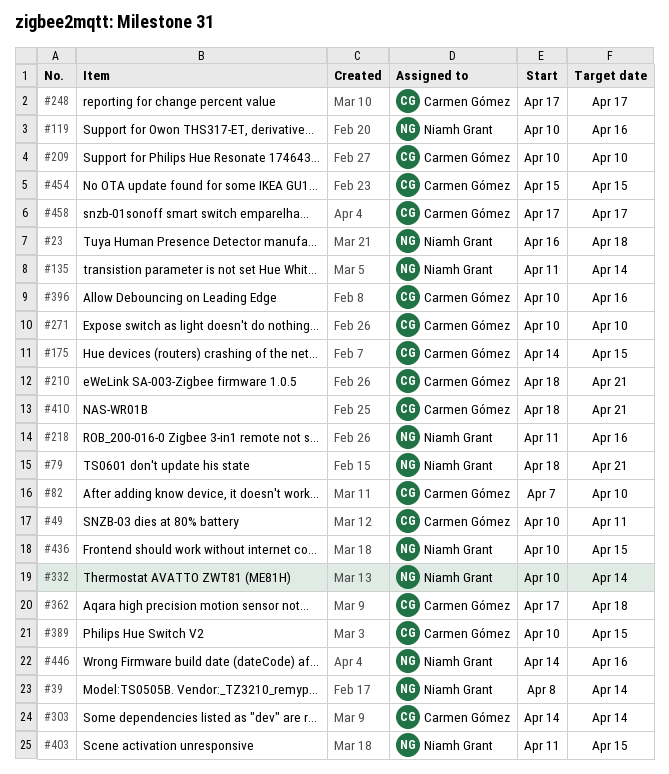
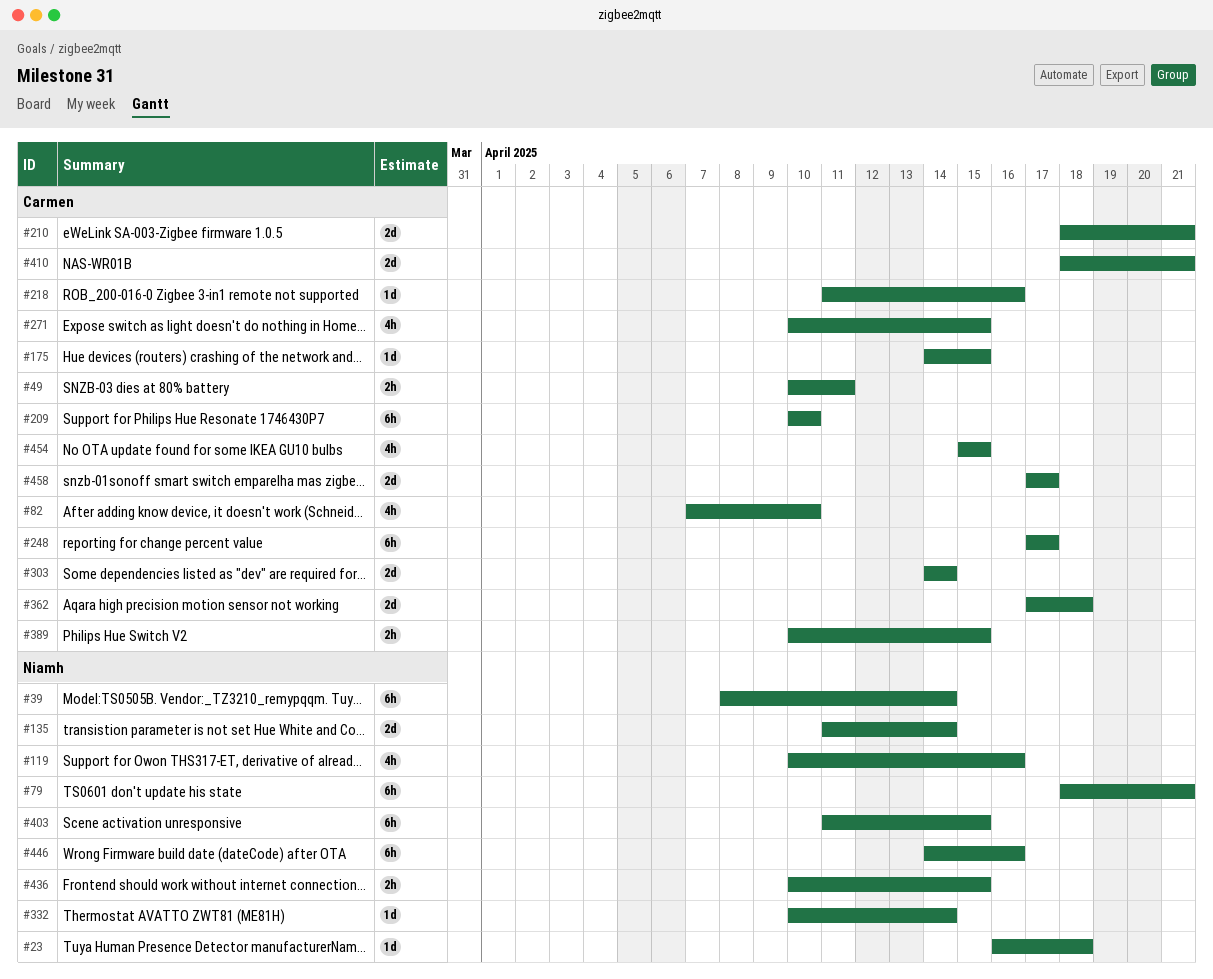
#218, owner: Niamh Grant -> Carmen Gómez
#271, due: Apr 10 -> Apr 15
#396: present -> none

